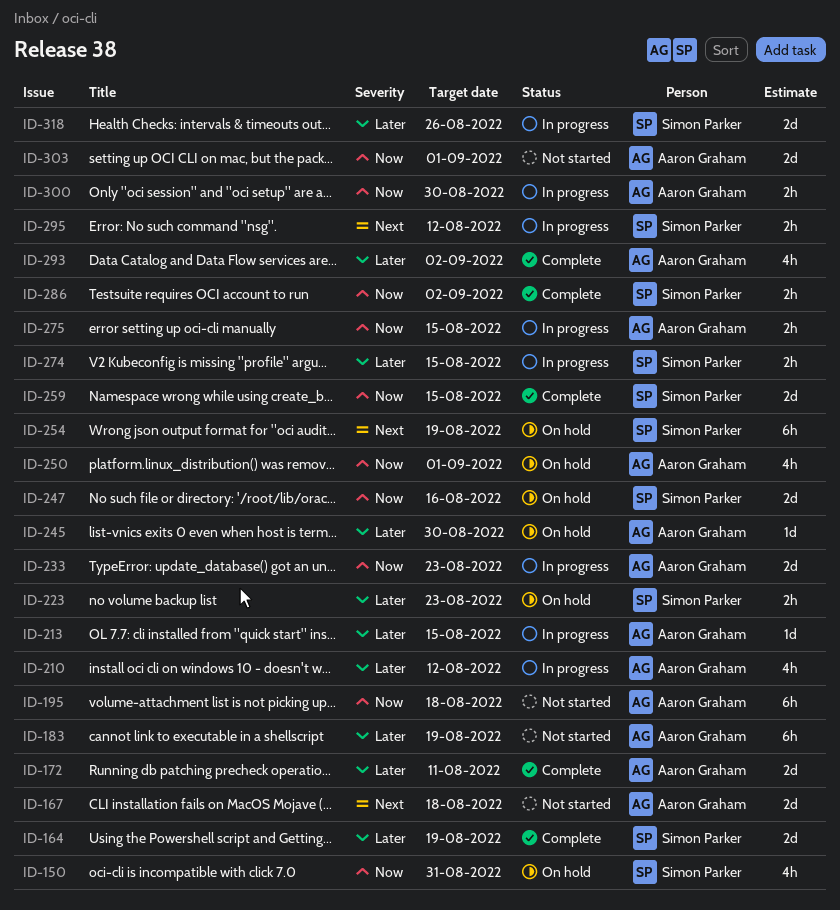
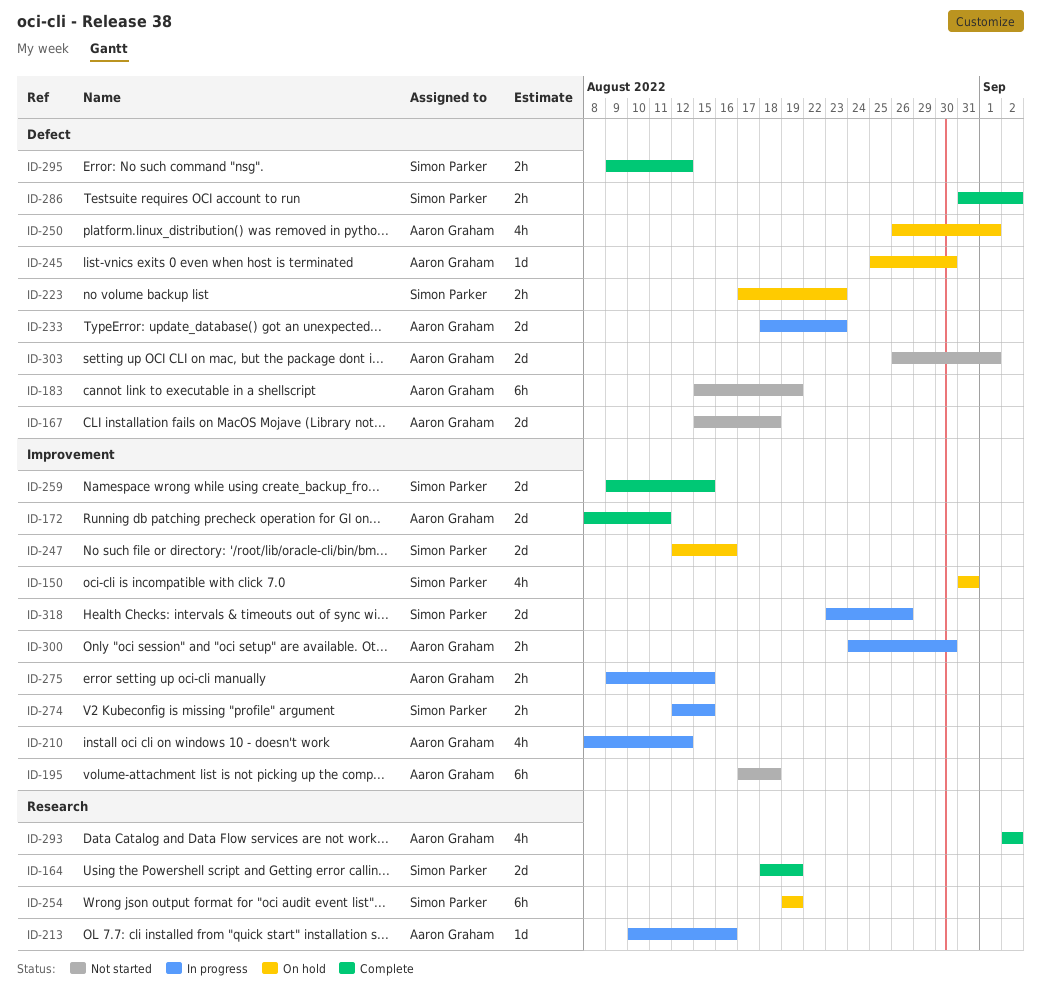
ID-213, due: Aug 15 -> Aug 16
ID-295, status: In progress -> Complete

